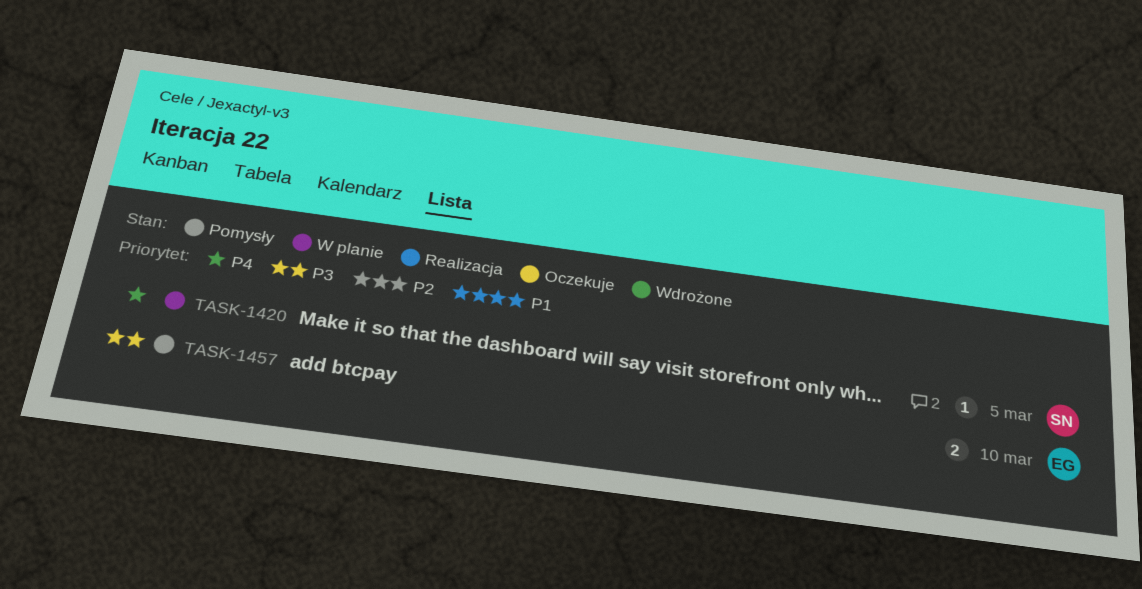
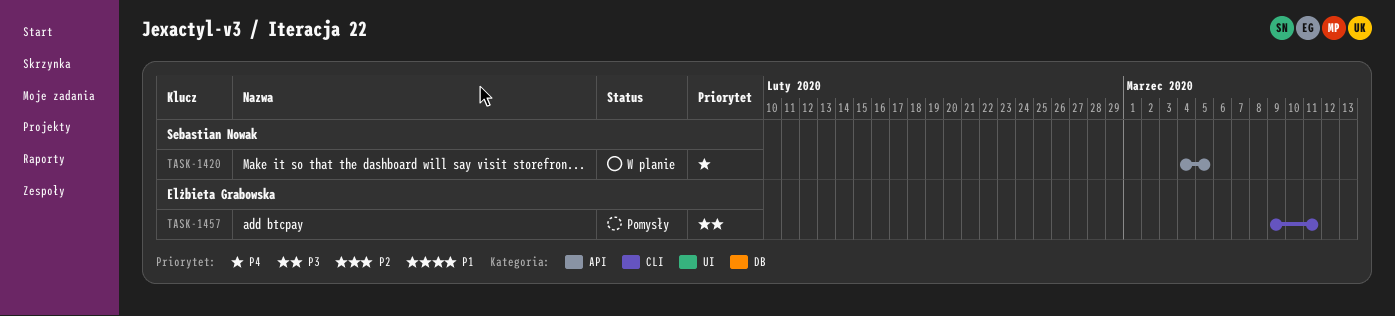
TASK-1457, due: Mar 10 -> Mar 11

